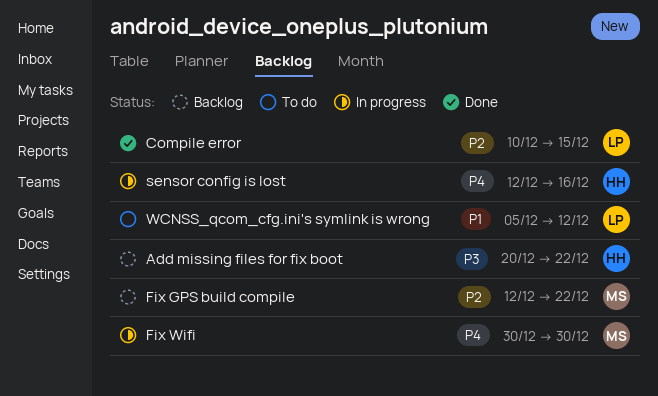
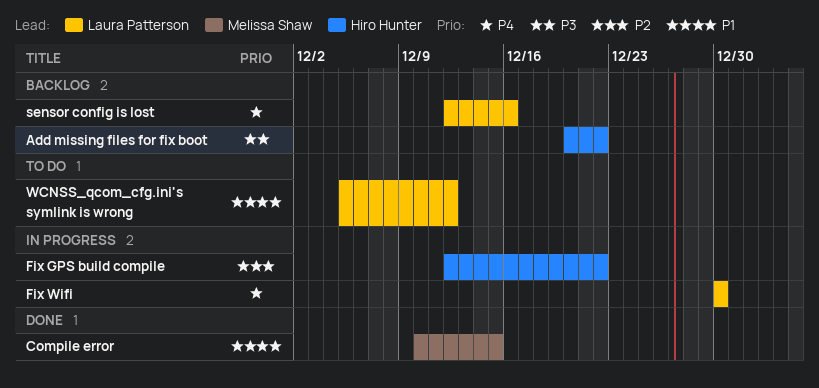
Compile error, owner: Laura Patterson -> Melissa Shaw
Compile error, priority: P2 -> P1
Fix GPS build compile, status: Backlog -> In progress
Fix GPS build compile, owner: Melissa Shaw -> Hiro Hunter
Fix Wifi, owner: Melissa Shaw -> Laura Patterson
sensor config is lost, status: In progress -> Backlog
sensor config is lost, owner: Hiro Hunter -> Laura Patterson

